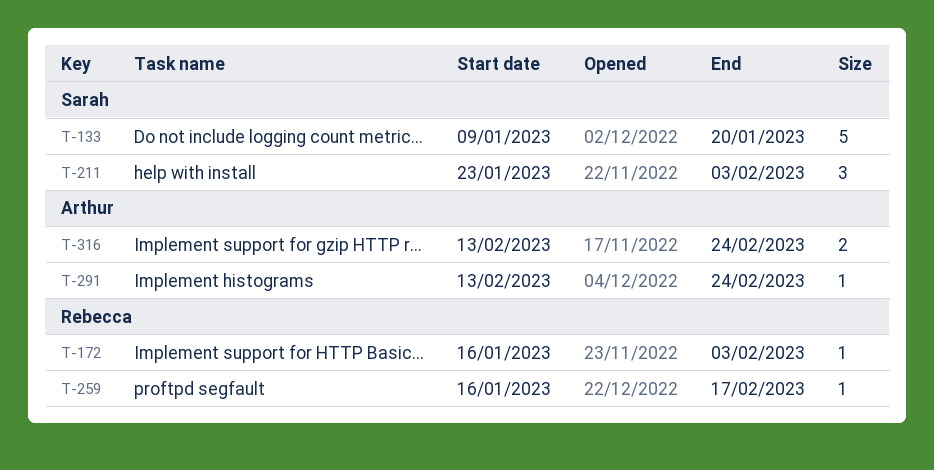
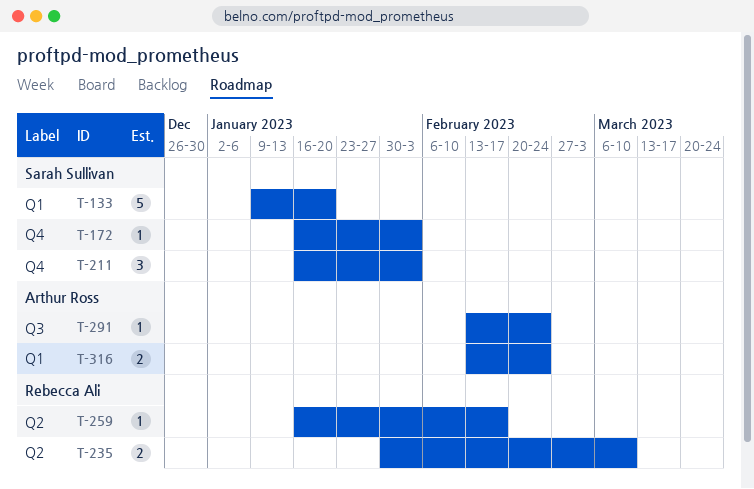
T-172, owner: Rebecca Ali -> Sarah Sullivan
T-211, start: Jan 23 -> Jan 16
T-235: none -> present

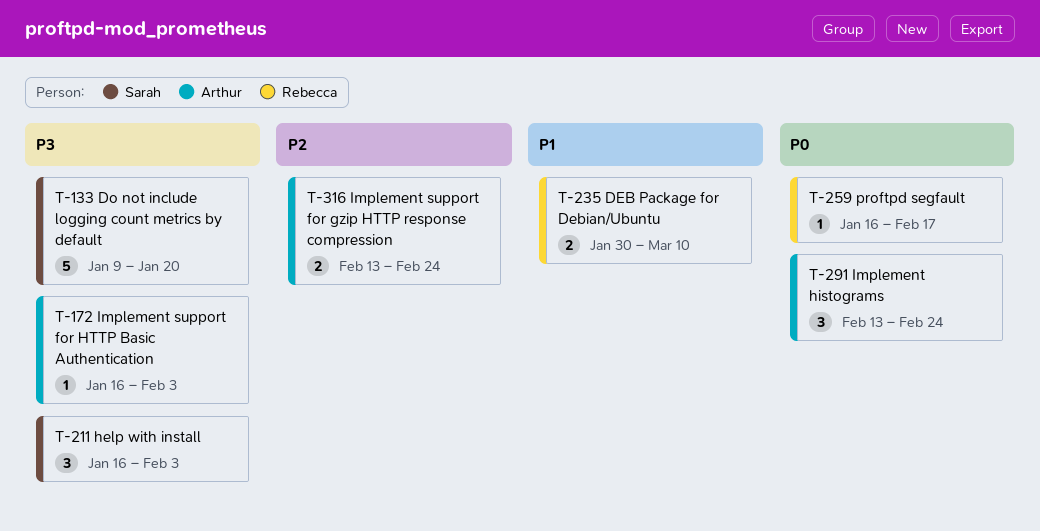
T-172, owner: Sarah Sullivan -> Arthur Ross
T-291, estimate: 1 -> 3

